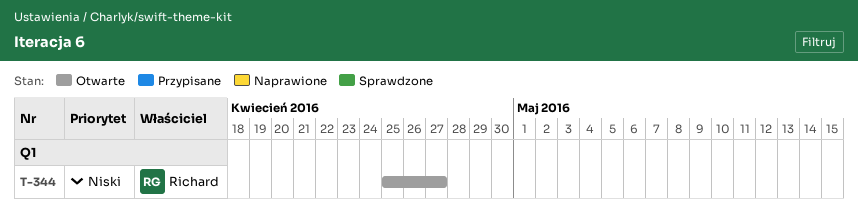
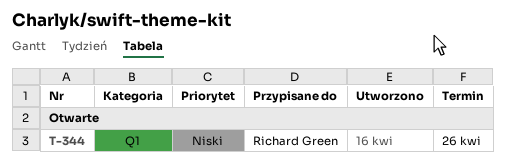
T-344, due: Apr 27 -> Apr 26

